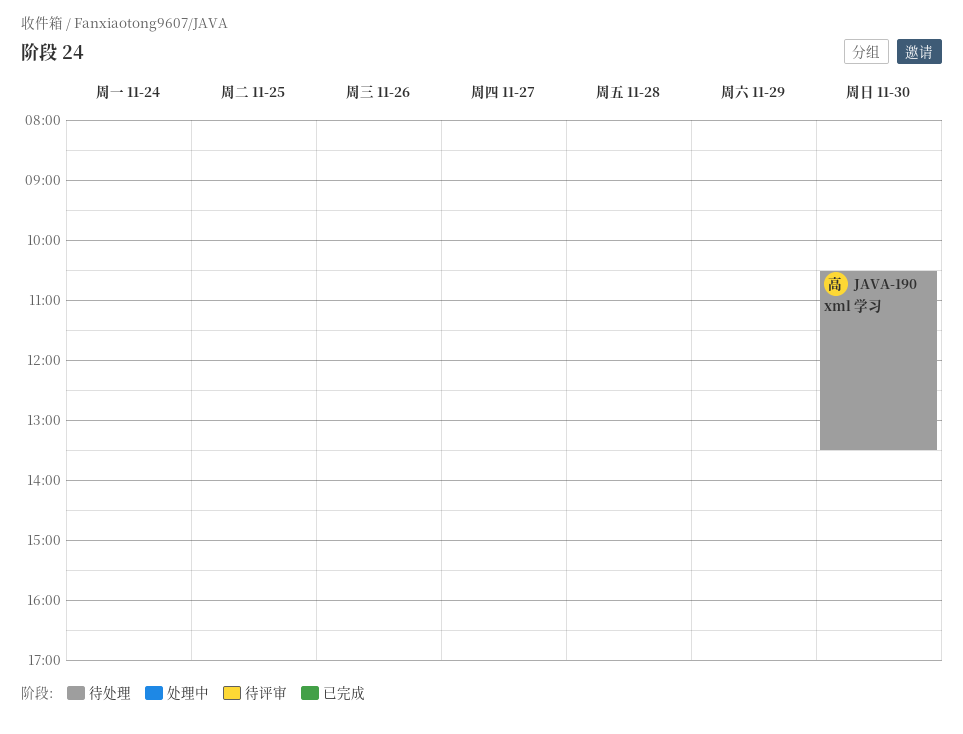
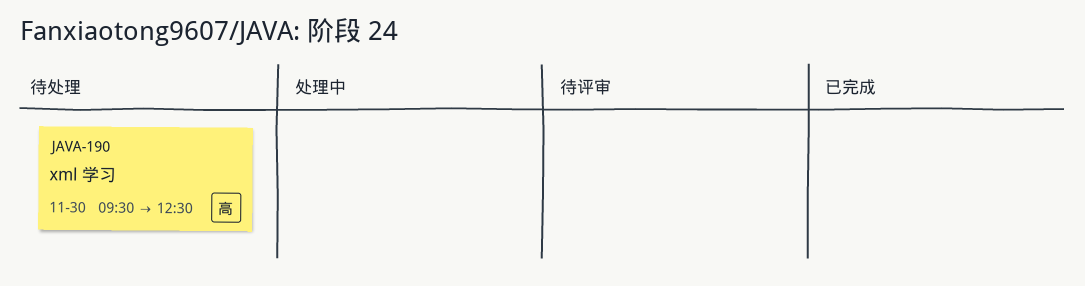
JAVA-190, begins: 10:30 -> 09:30
JAVA-190, ends: 13:30 -> 12:30

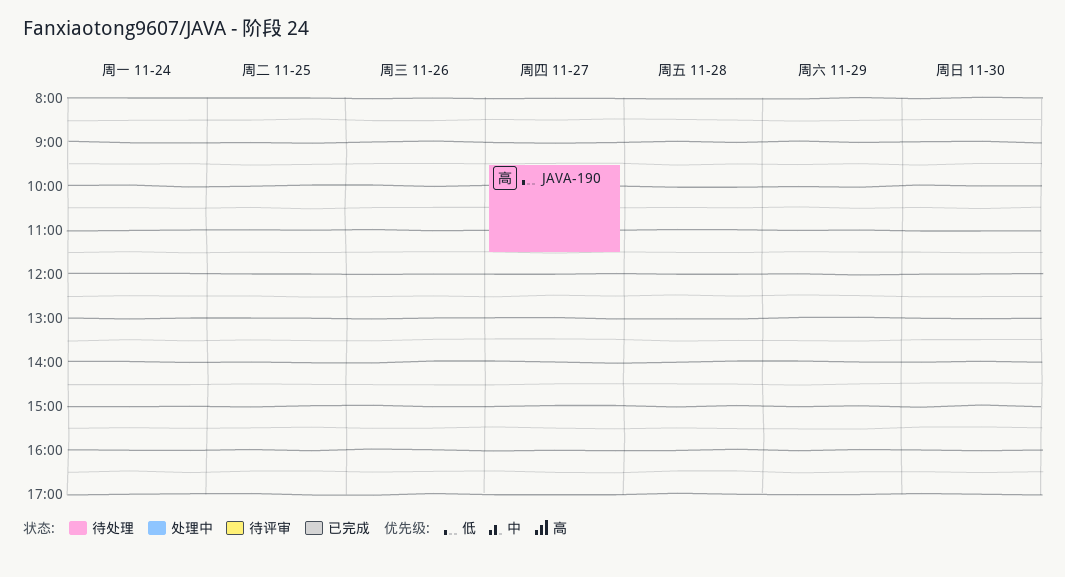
JAVA-190, day: Nov 30 -> Nov 27
JAVA-190, ends: 12:30 -> 11:30

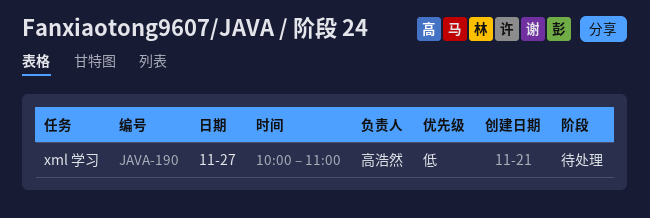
JAVA-190, begins: 09:30 -> 10:00
JAVA-190, ends: 11:30 -> 11:00

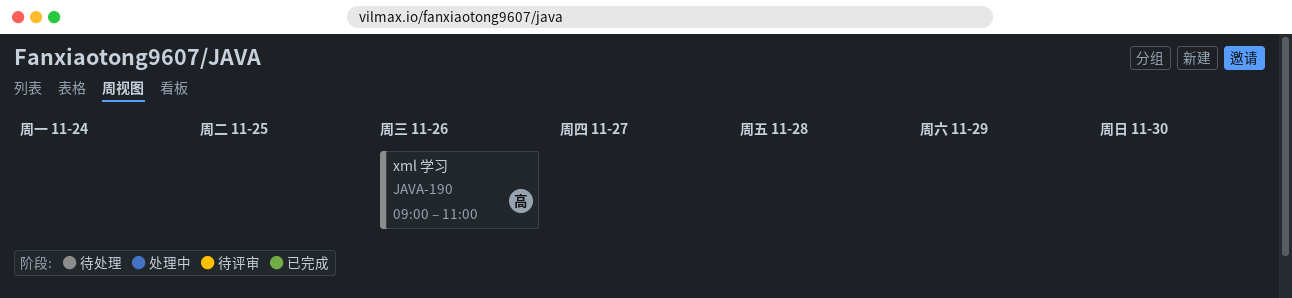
JAVA-190, day: Nov 27 -> Nov 26
JAVA-190, begins: 10:00 -> 09:00

